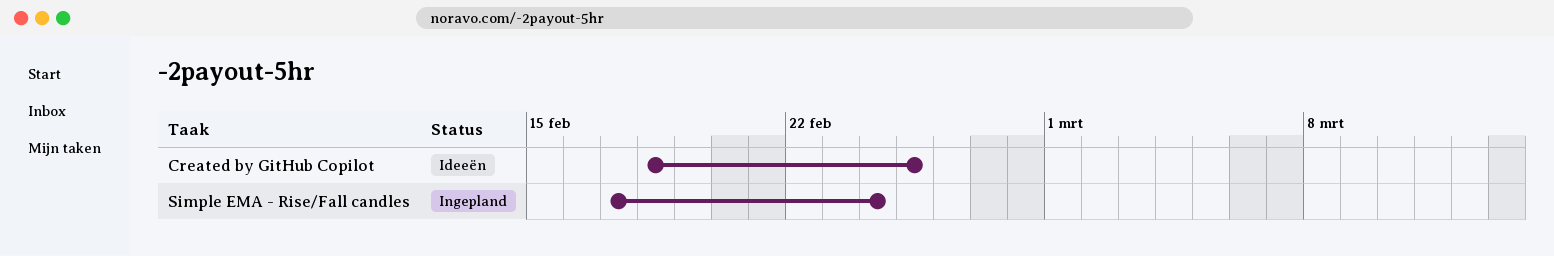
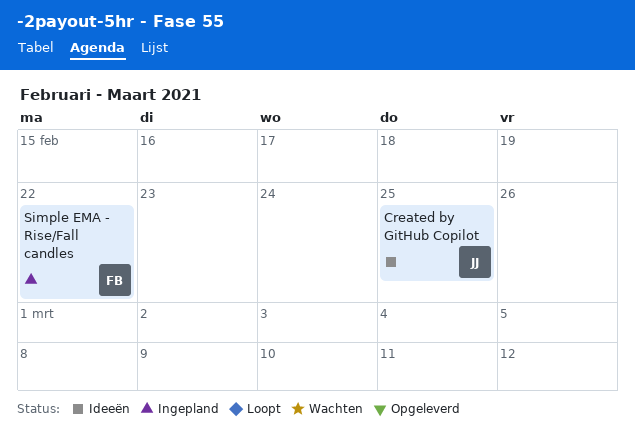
Simple EMA - Rise/Fall candles, due: Feb 24 -> Feb 22

